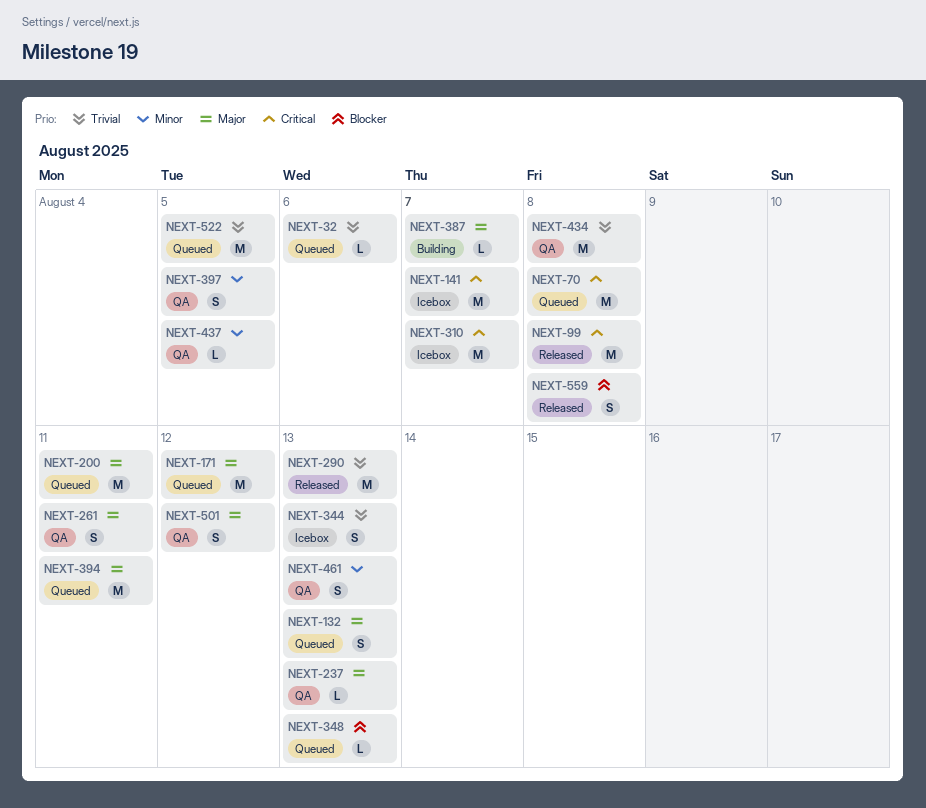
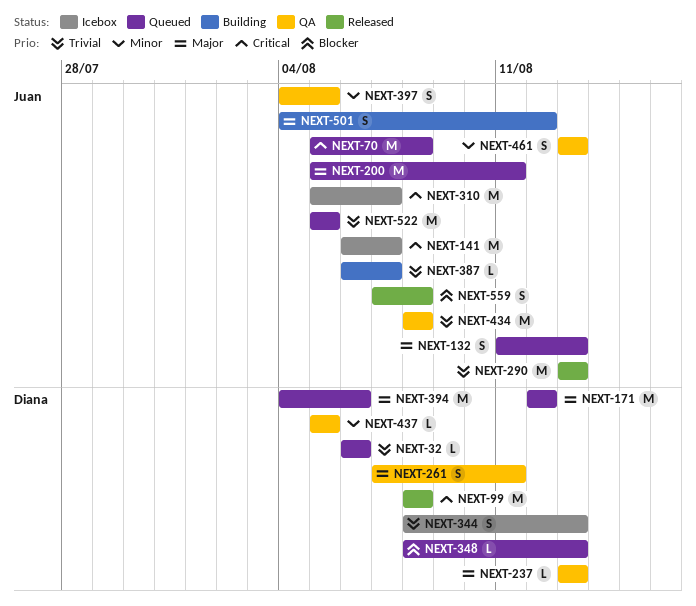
NEXT-387, priority: Major -> Trivial
NEXT-394, due: Aug 11 -> Aug 6
NEXT-501, status: QA -> Building

